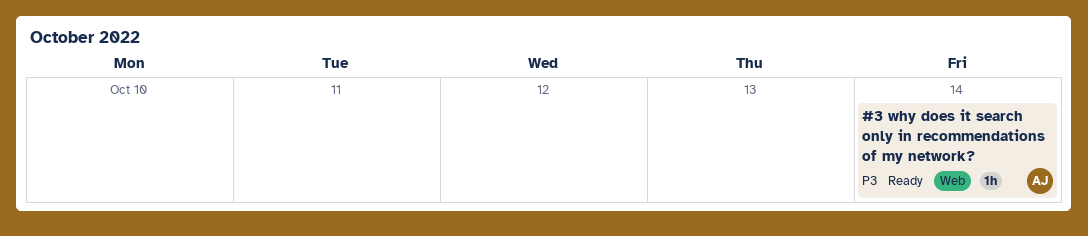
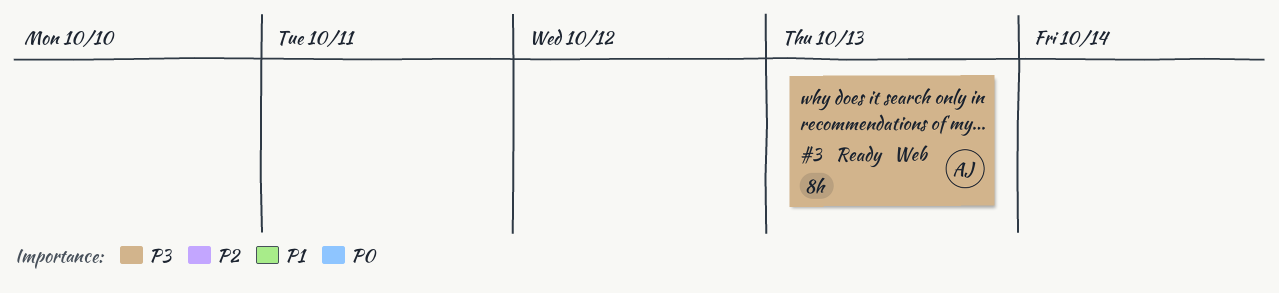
#3, estimate: 1h -> 8h
#3, due: Oct 14 -> Oct 13

